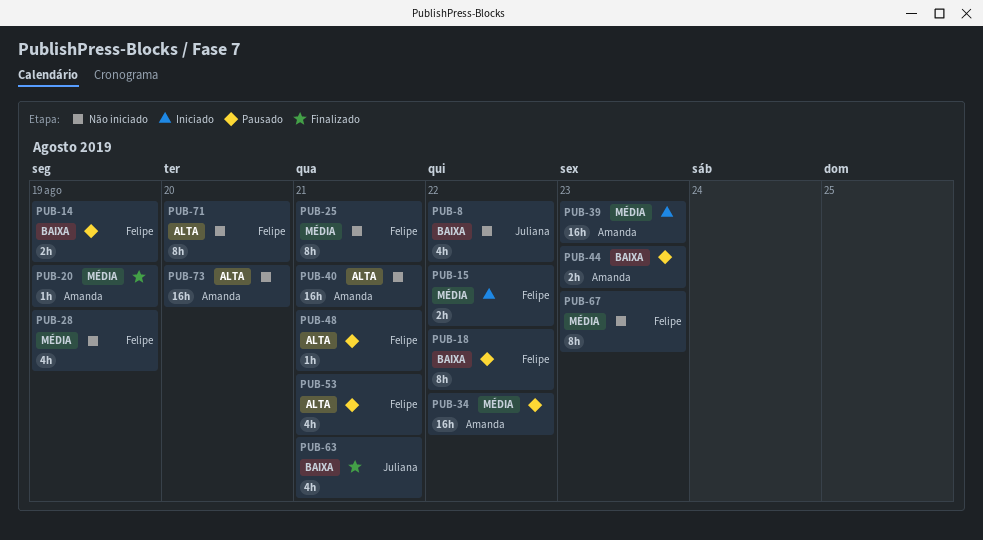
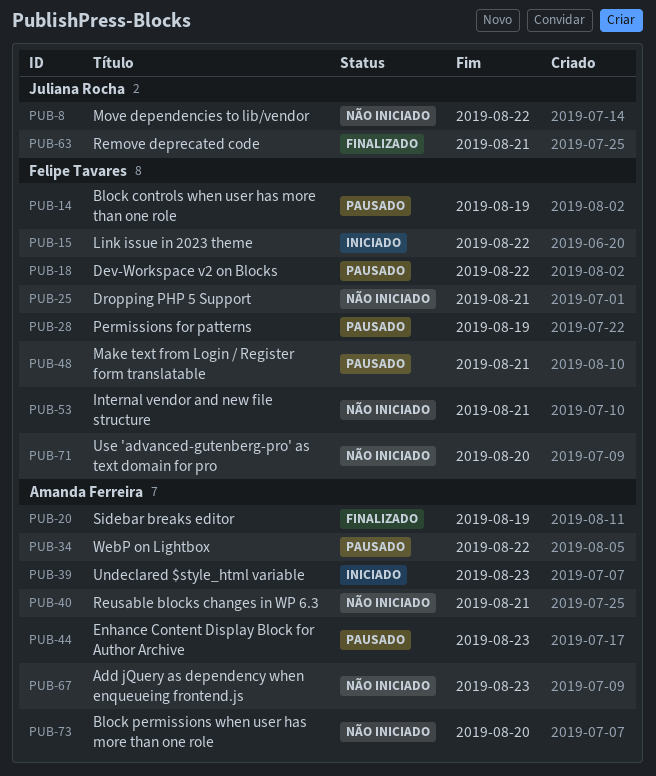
PUB-28, status: Não iniciado -> Pausado
PUB-53, status: Pausado -> Não iniciado
PUB-67, owner: Felipe Tavares -> Amanda Ferreira

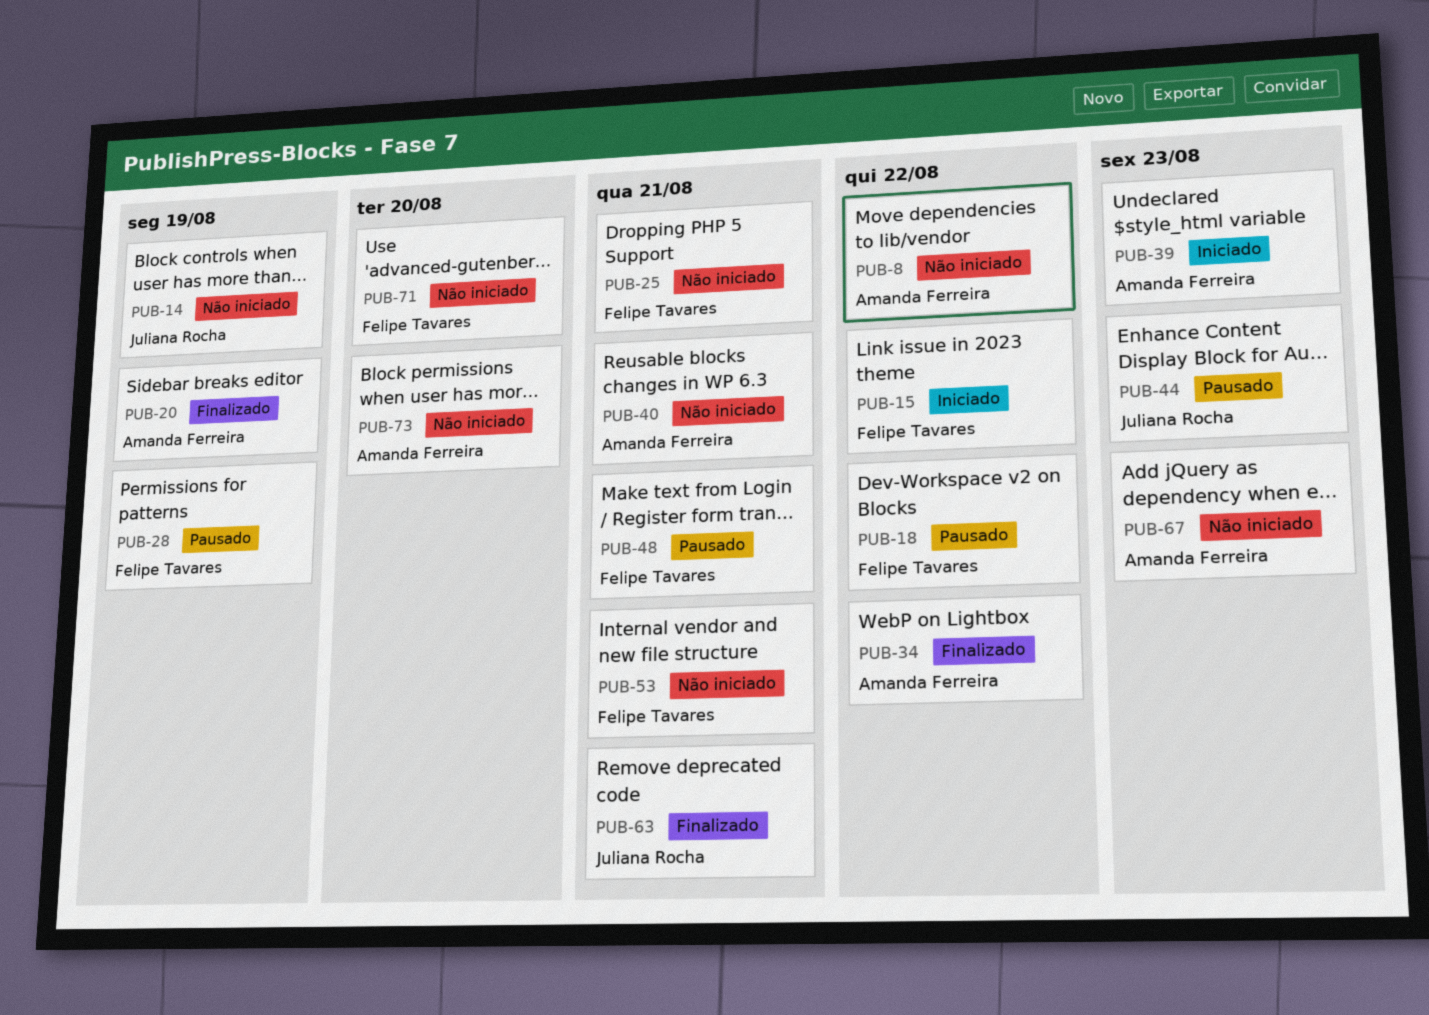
PUB-8, owner: Juliana Rocha -> Amanda Ferreira
PUB-14, status: Pausado -> Não iniciado
PUB-14, owner: Felipe Tavares -> Juliana Rocha
PUB-34, status: Pausado -> Finalizado
PUB-44, owner: Amanda Ferreira -> Juliana Rocha

